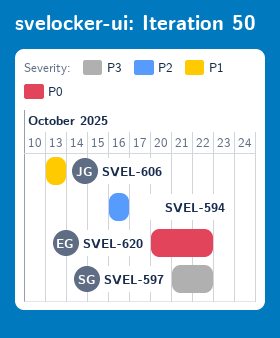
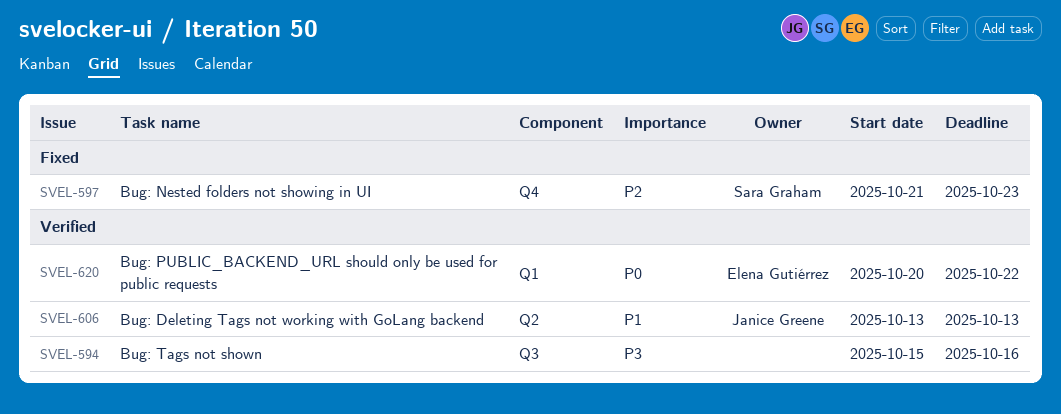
SVEL-594, priority: P2 -> P3
SVEL-594, start: Oct 16 -> Oct 15
SVEL-597, priority: P3 -> P2
SVEL-597, due: Oct 22 -> Oct 23

